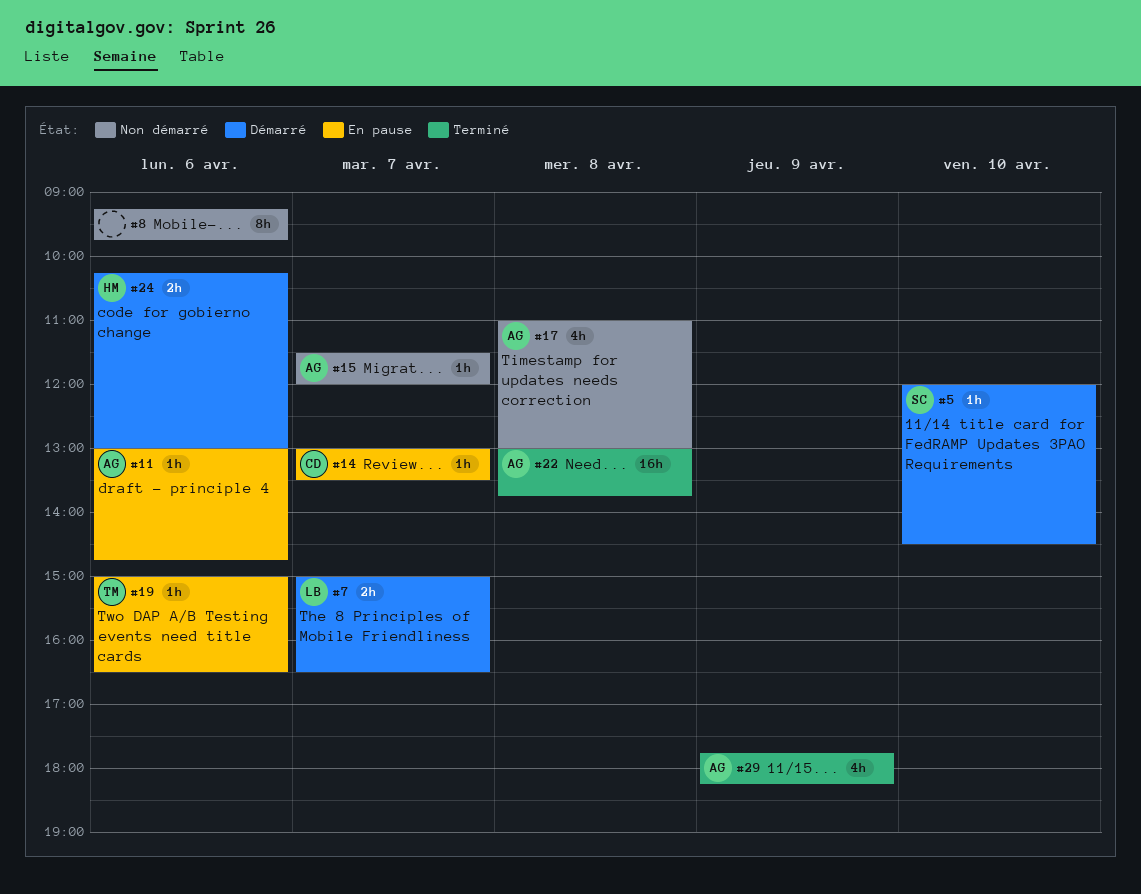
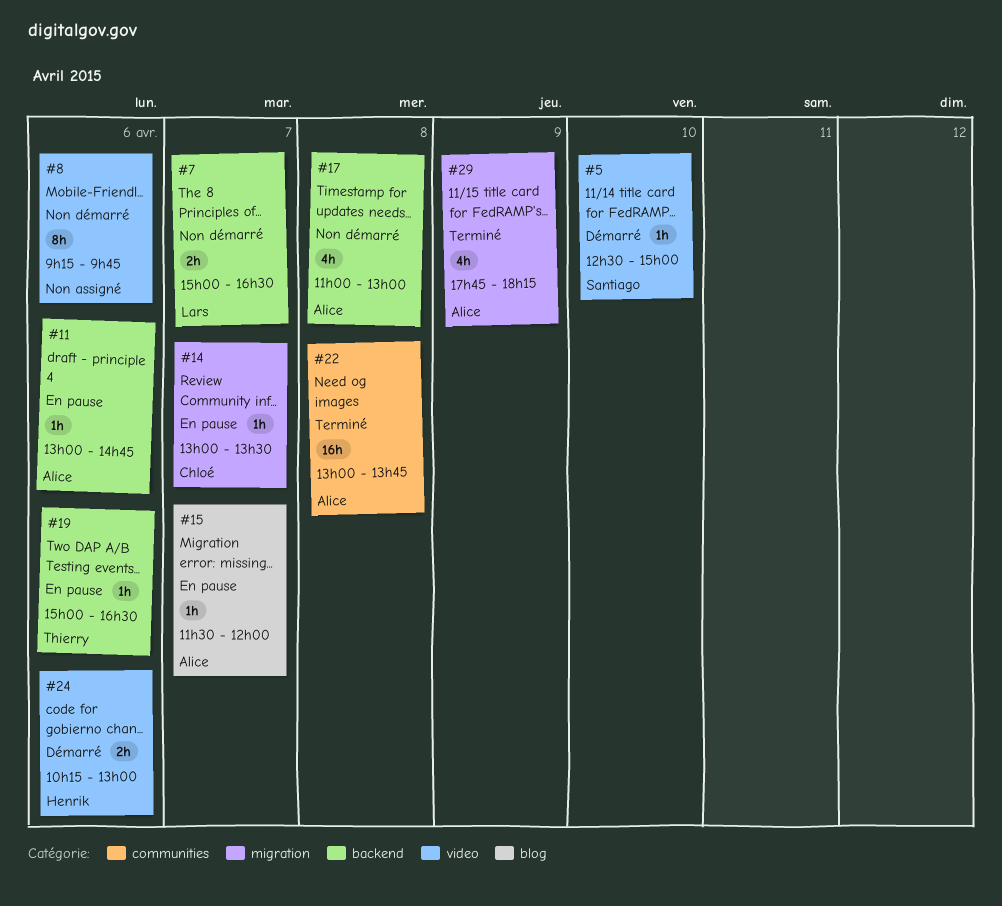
#5, begins: 12:00 -> 12:30
#5, ends: 14:30 -> 15:00
#7, status: Démarré -> Non démarré
#15, status: Non démarré -> En pause

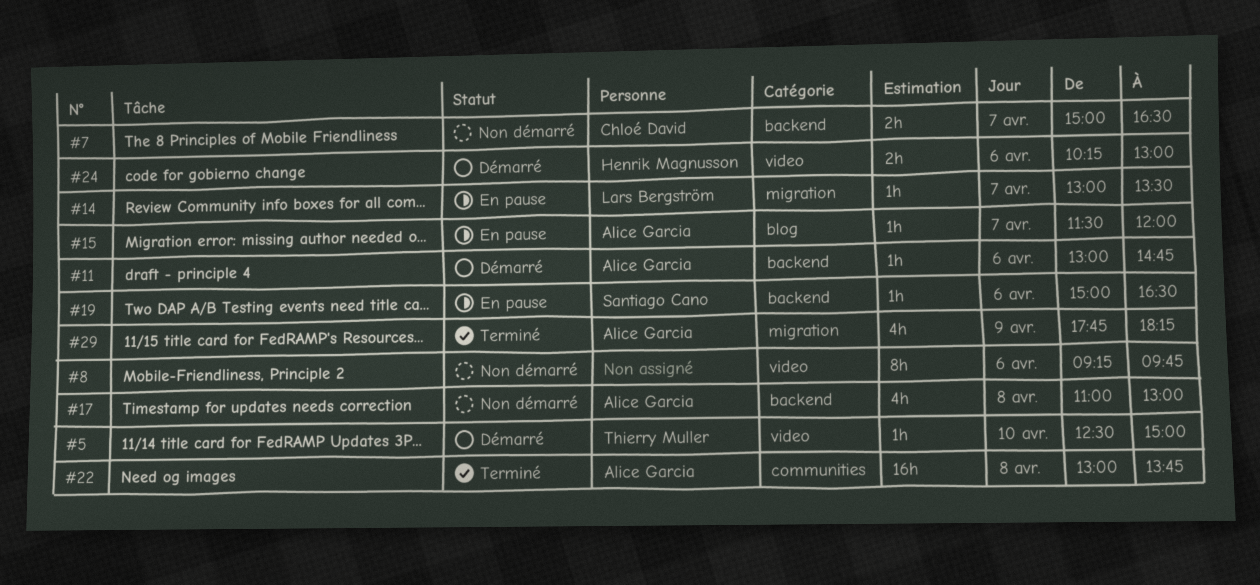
#5, owner: Santiago Cano -> Thierry Muller
#7, owner: Lars Bergström -> Chloé David
#11, status: En pause -> Démarré
#14, owner: Chloé David -> Lars Bergström
#19, owner: Thierry Muller -> Santiago Cano

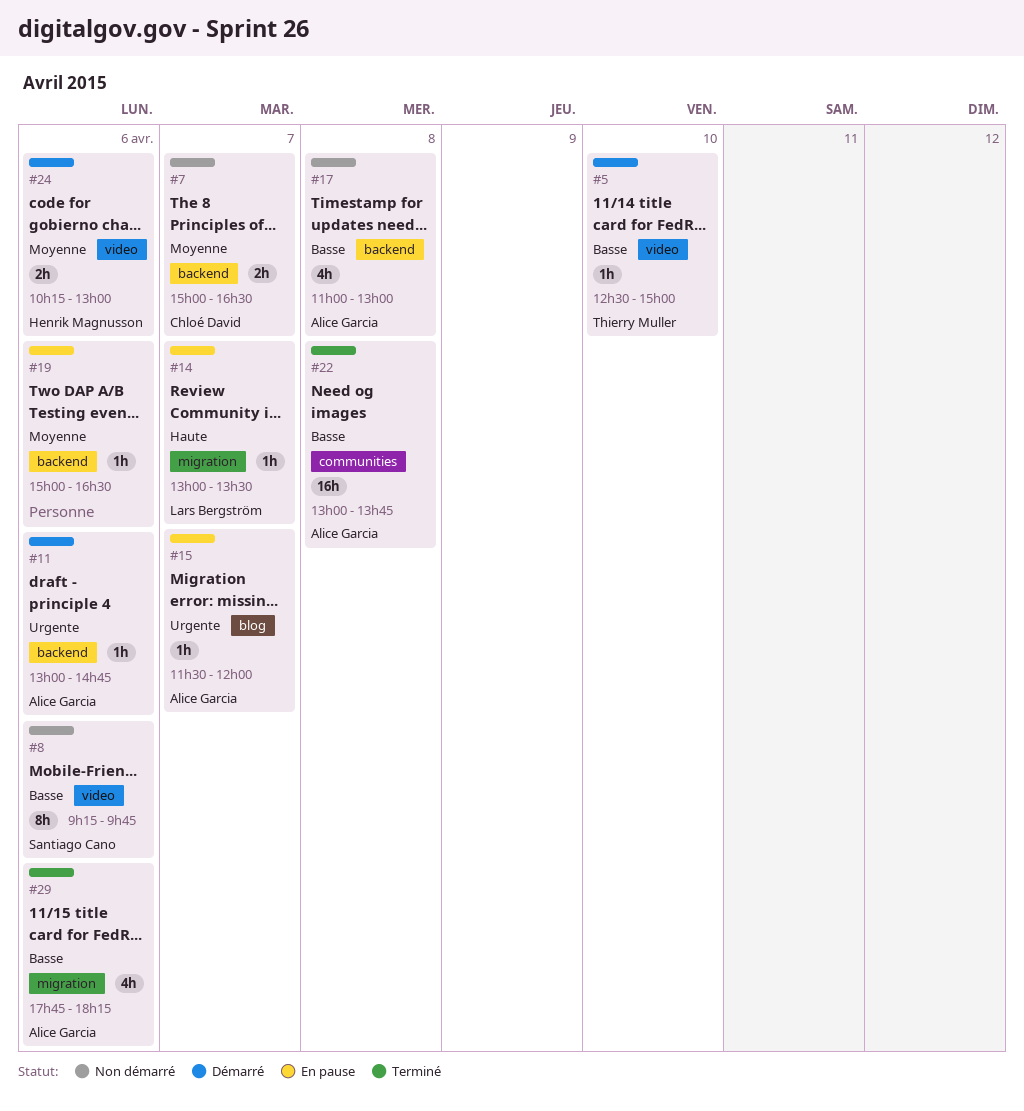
#8, owner: none -> Santiago Cano
#19, owner: Santiago Cano -> none
#29, day: Apr 9 -> Apr 6

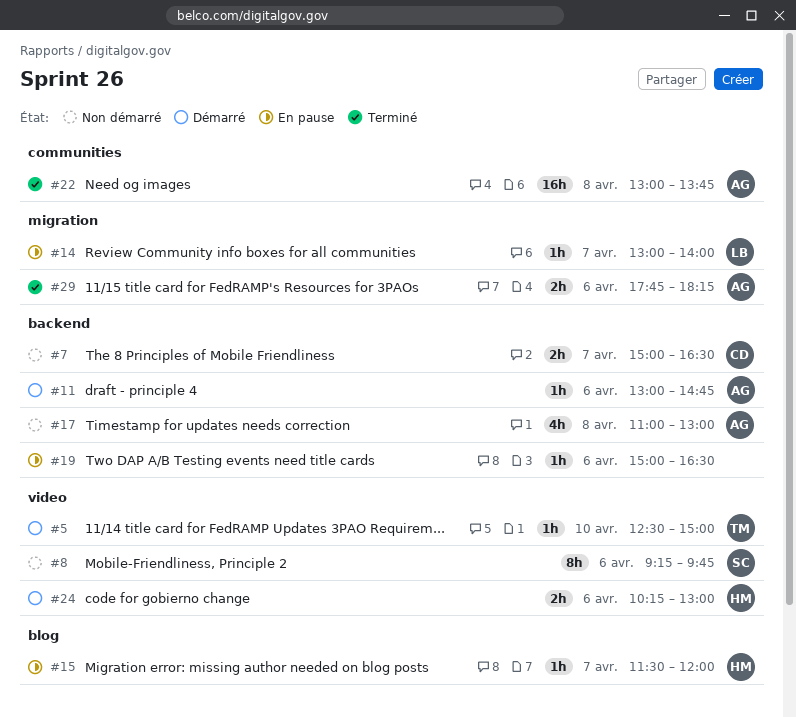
#14, ends: 13:30 -> 14:00
#15, owner: Alice Garcia -> Henrik Magnusson
#29, estimate: 4h -> 2h

